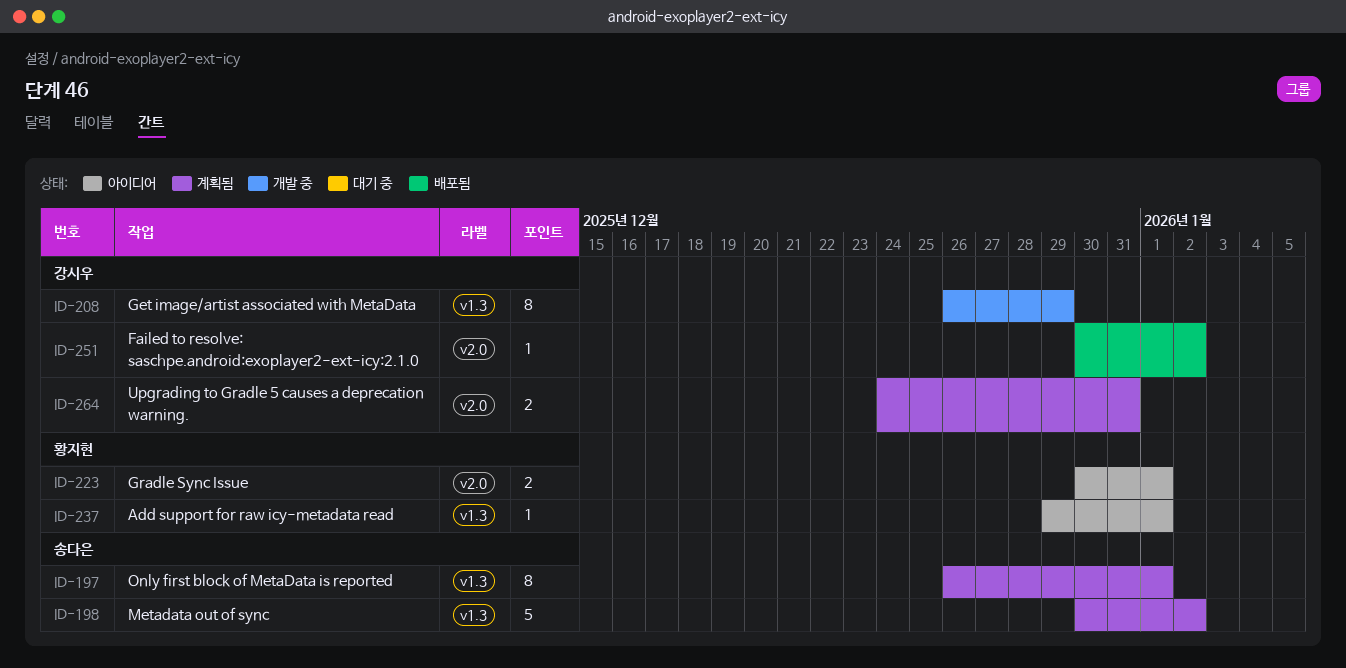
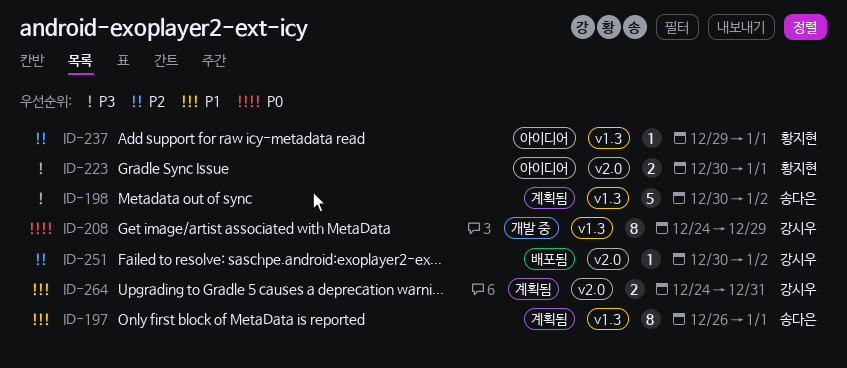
ID-208, start: Dec 26 -> Dec 24

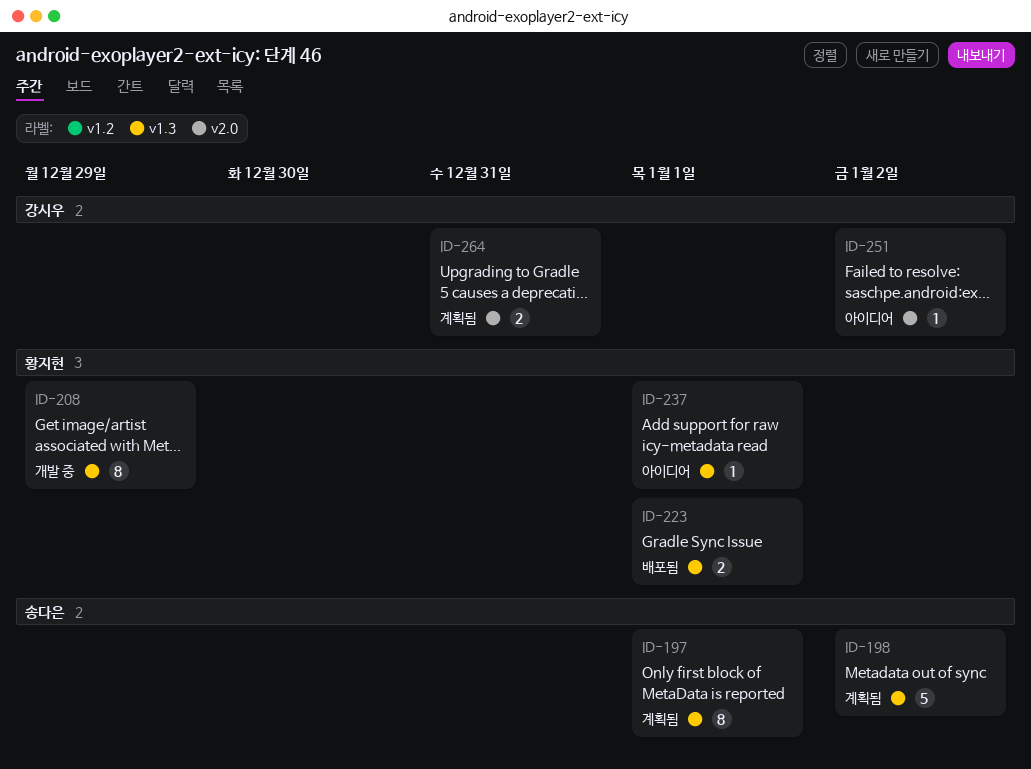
ID-208, owner: 강시우 -> 황지현
ID-223, status: 아이디어 -> 배포됨
ID-223, label: v2.0 -> v1.3
ID-251, status: 배포됨 -> 아이디어

